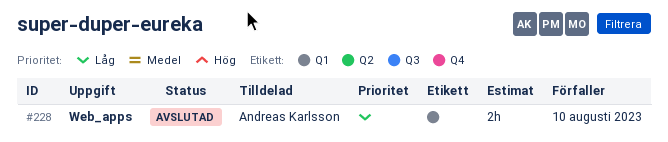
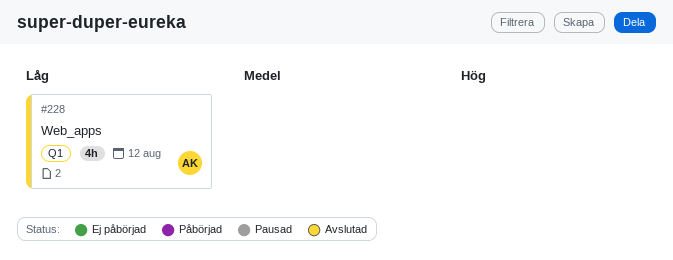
#228, estimate: 2h -> 4h
#228, due: Aug 10 -> Aug 12

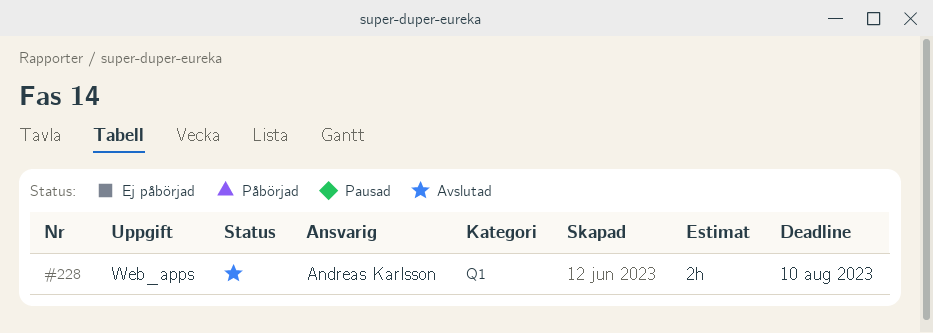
#228, estimate: 4h -> 2h
#228, due: Aug 12 -> Aug 10

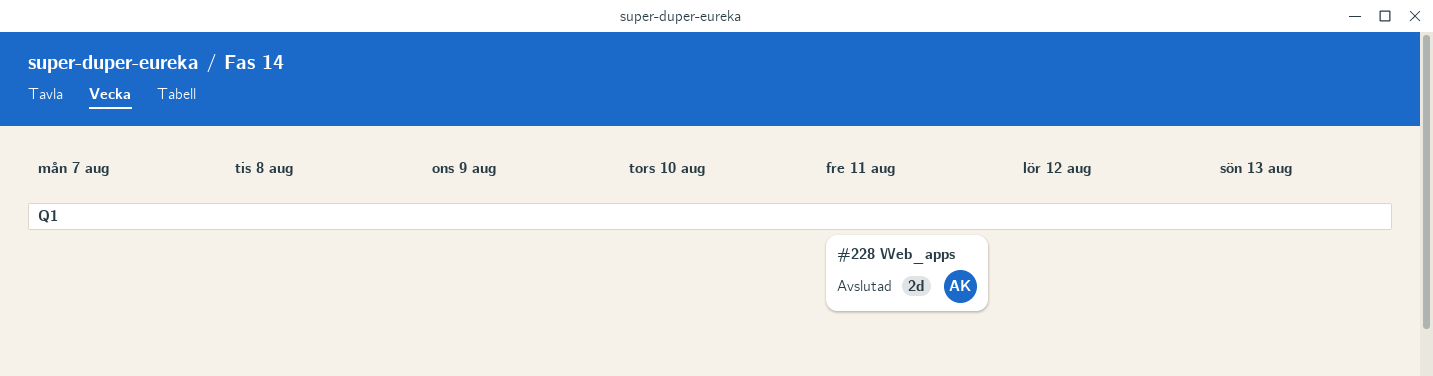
#228, estimate: 2h -> 2d
#228, due: Aug 10 -> Aug 11

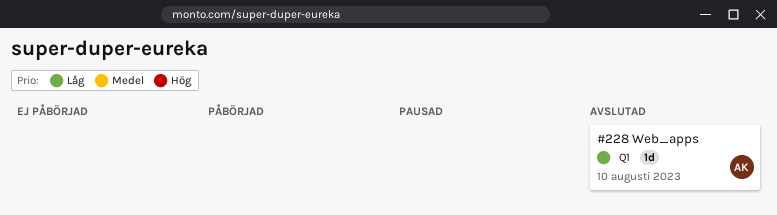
#228, estimate: 2d -> 1d
#228, due: Aug 11 -> Aug 10

